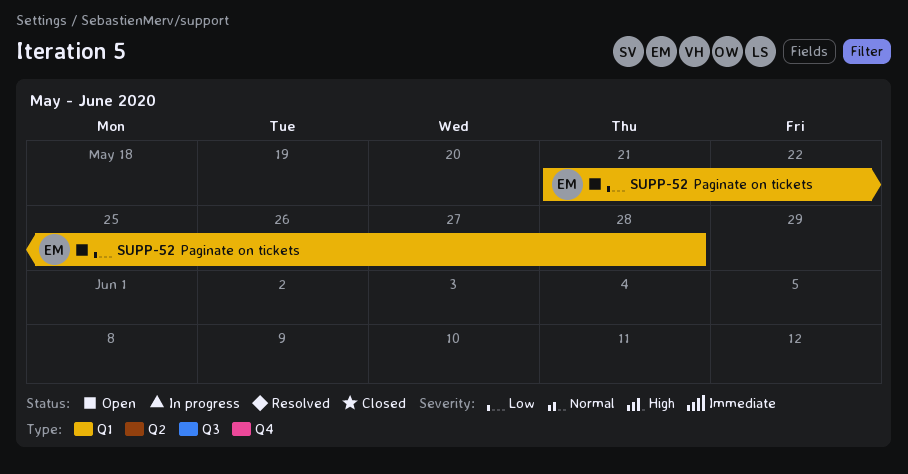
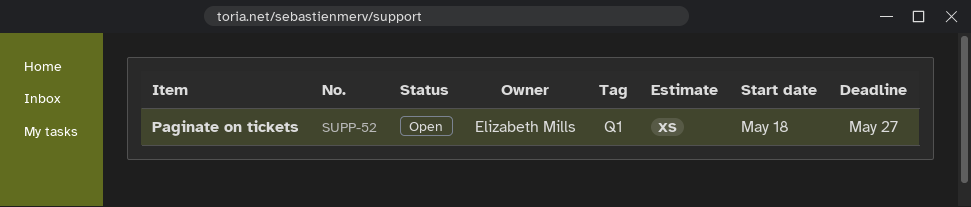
SUPP-52, start: May 21 -> May 18
SUPP-52, due: May 28 -> May 27

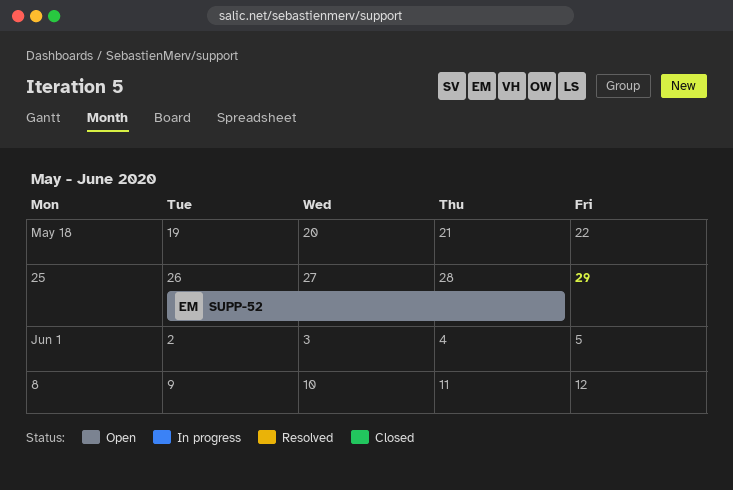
SUPP-52, start: May 18 -> May 26
SUPP-52, due: May 27 -> May 28

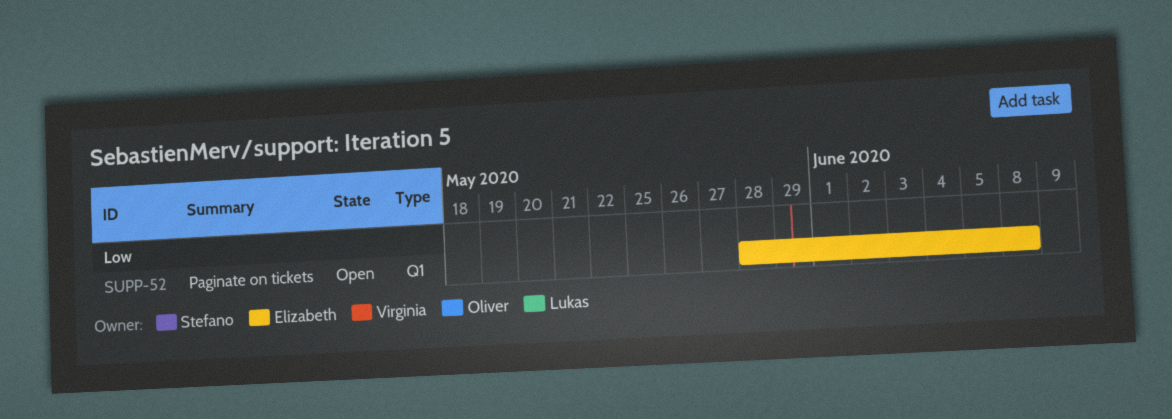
SUPP-52, start: May 26 -> May 28
SUPP-52, due: May 28 -> Jun 8

